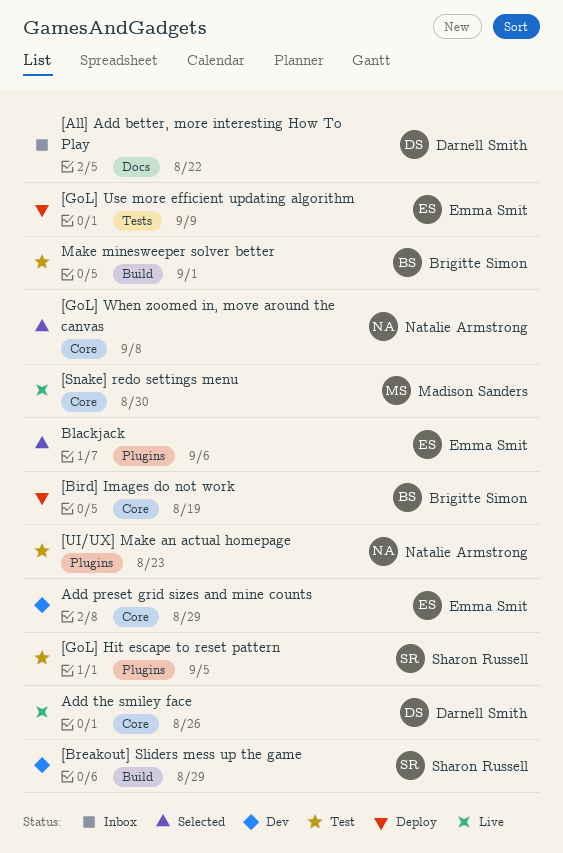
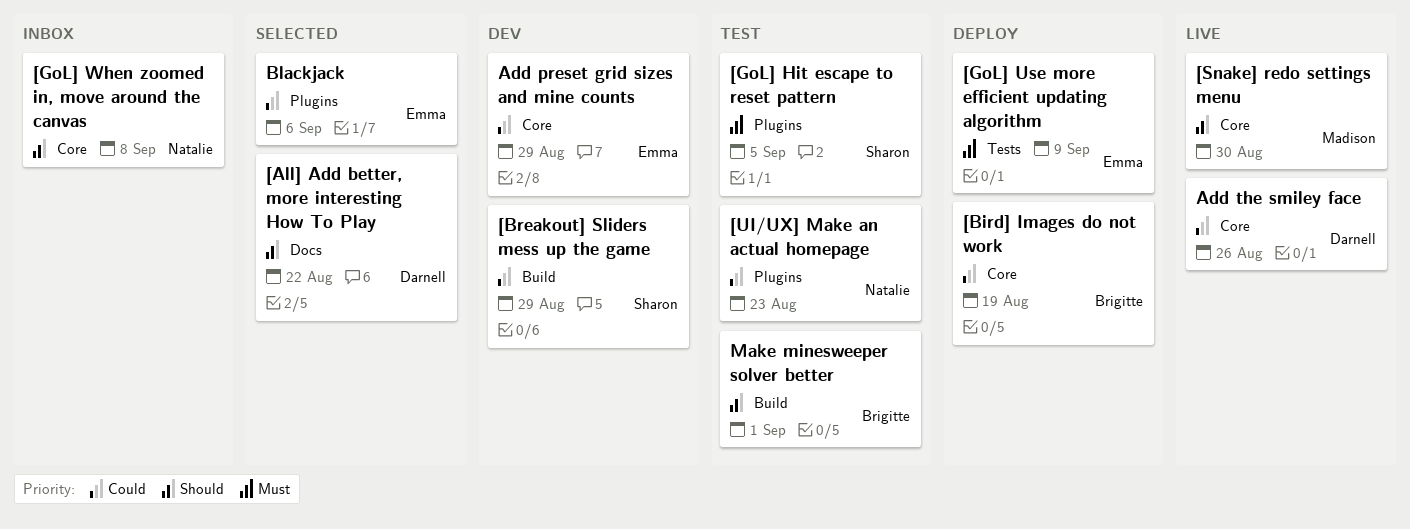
[All] Add better, more interesting How To Play, status: Inbox -> Selected
[GoL] When zoomed in, move around the canvas, status: Selected -> Inbox

